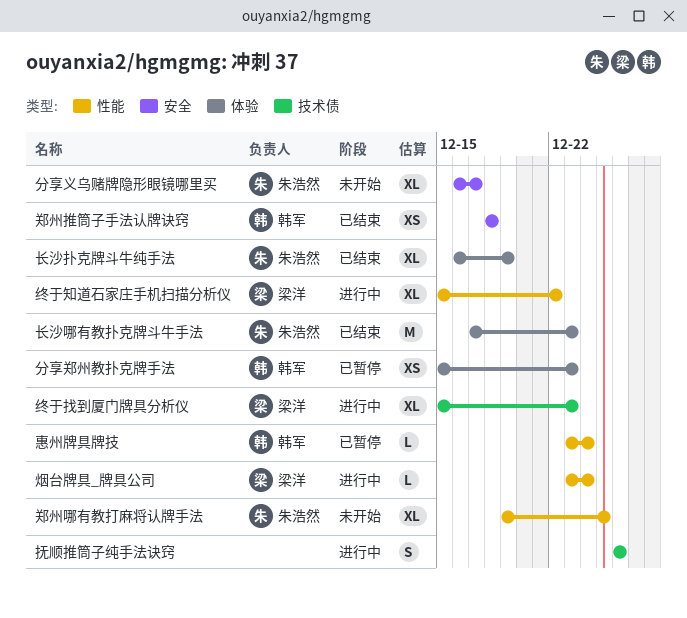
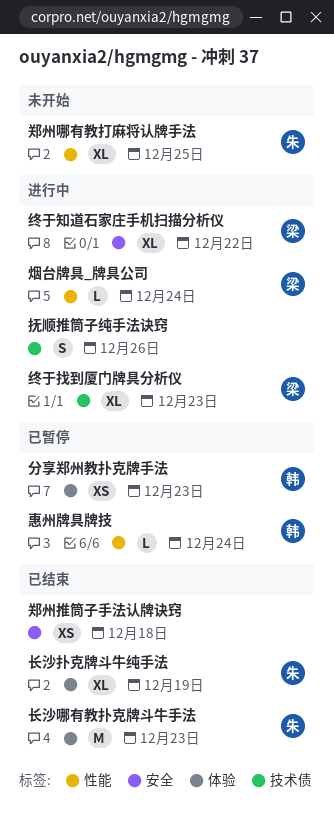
分享义乌赌牌隐形眼镜哪里买: present -> none
终于知道石家庄手机扫描分析仪, label: 性能 -> 安全
郑州推筒子手法认牌诀窍, owner: 韩军 -> none

